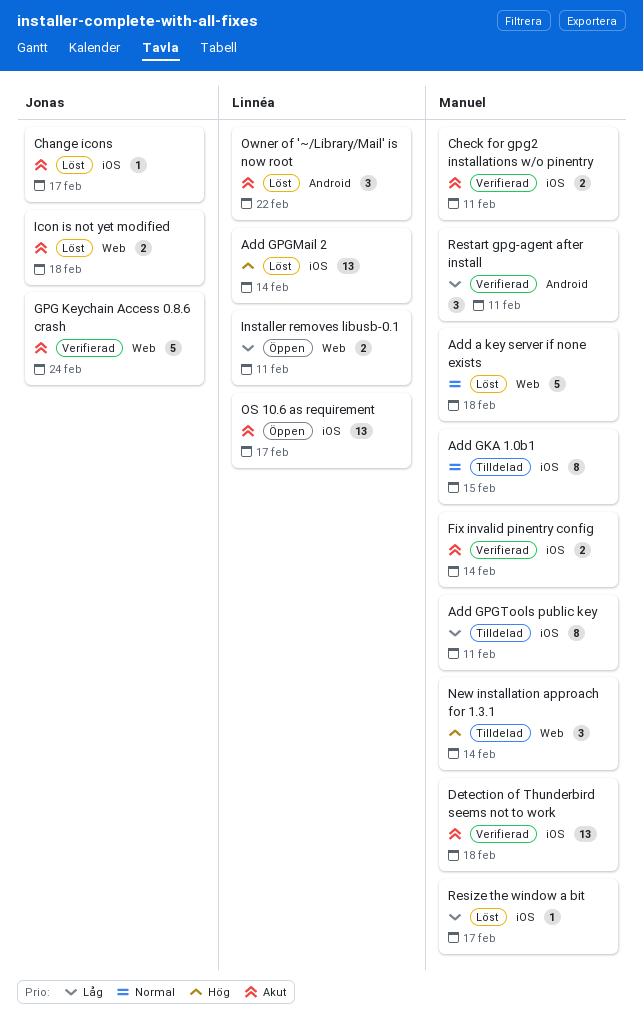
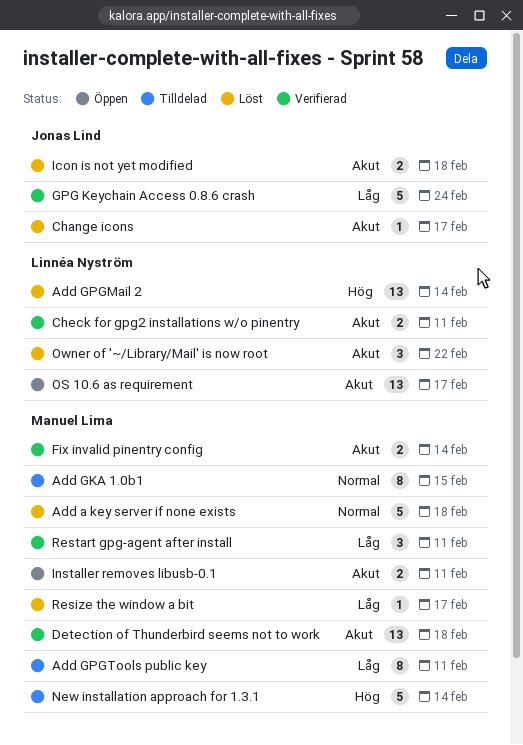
Check for gpg2 installations w/o pinentry, owner: Manuel Lima -> Linnéa Nyström
GPG Keychain Access 0.8.6 crash, priority: Akut -> Låg
Installer removes libusb-0.1, owner: Linnéa Nyström -> Manuel Lima
Installer removes libusb-0.1, priority: Låg -> Akut
New installation approach for 1.3.1, estimate: 3 -> 5

